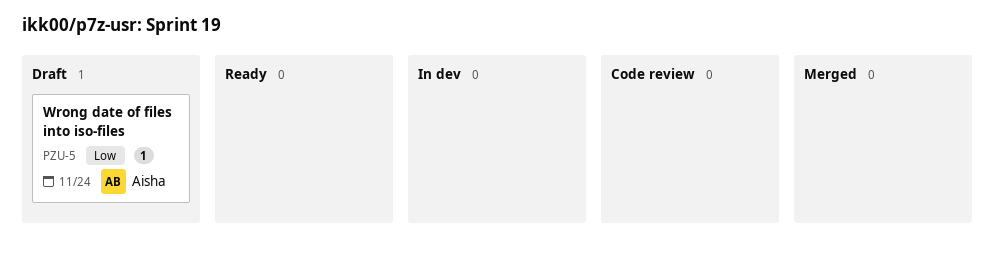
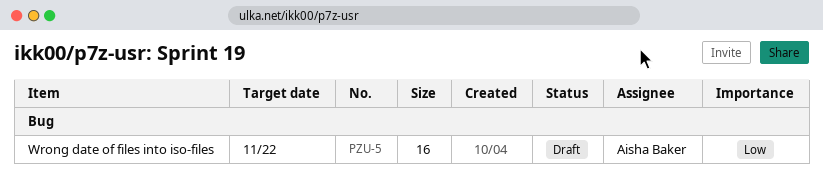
PZU-5, estimate: 1 -> 16
PZU-5, due: Nov 24 -> Nov 22

